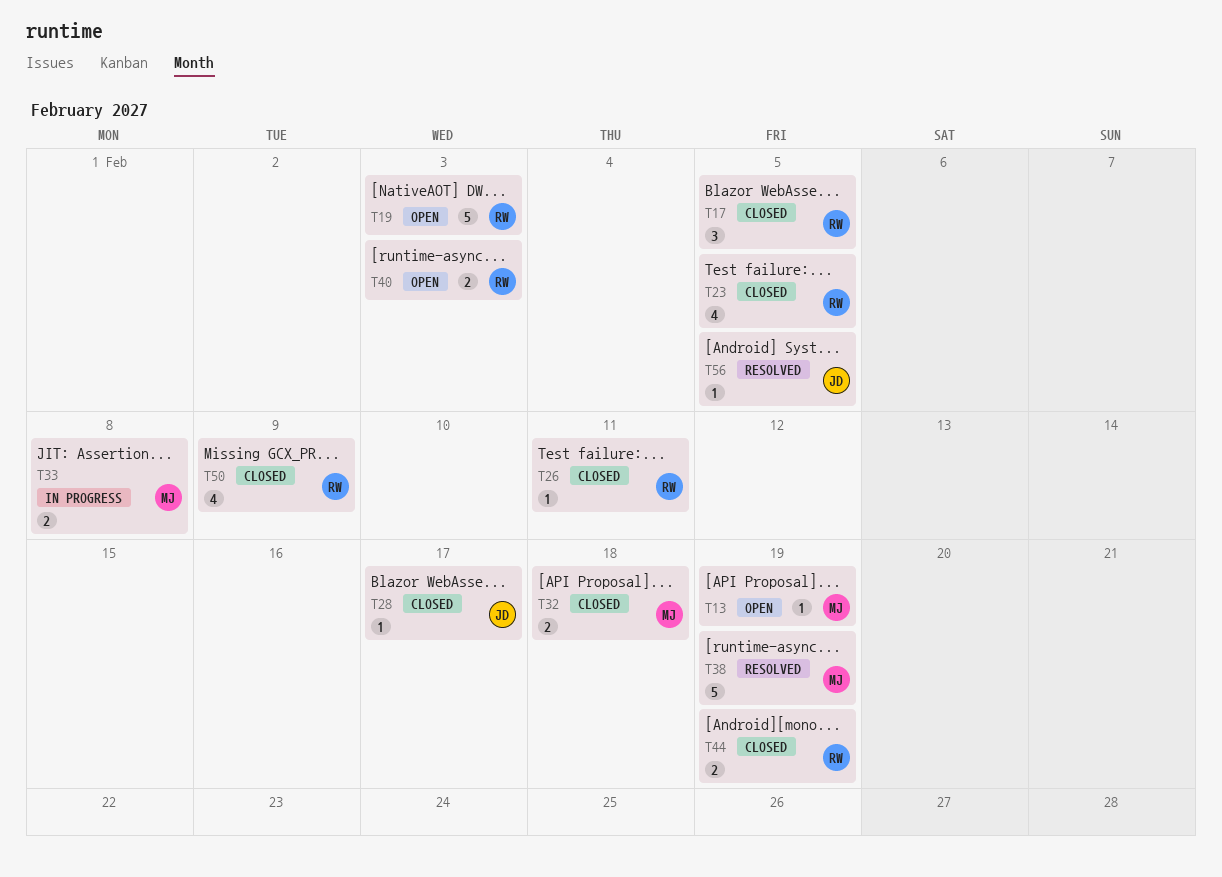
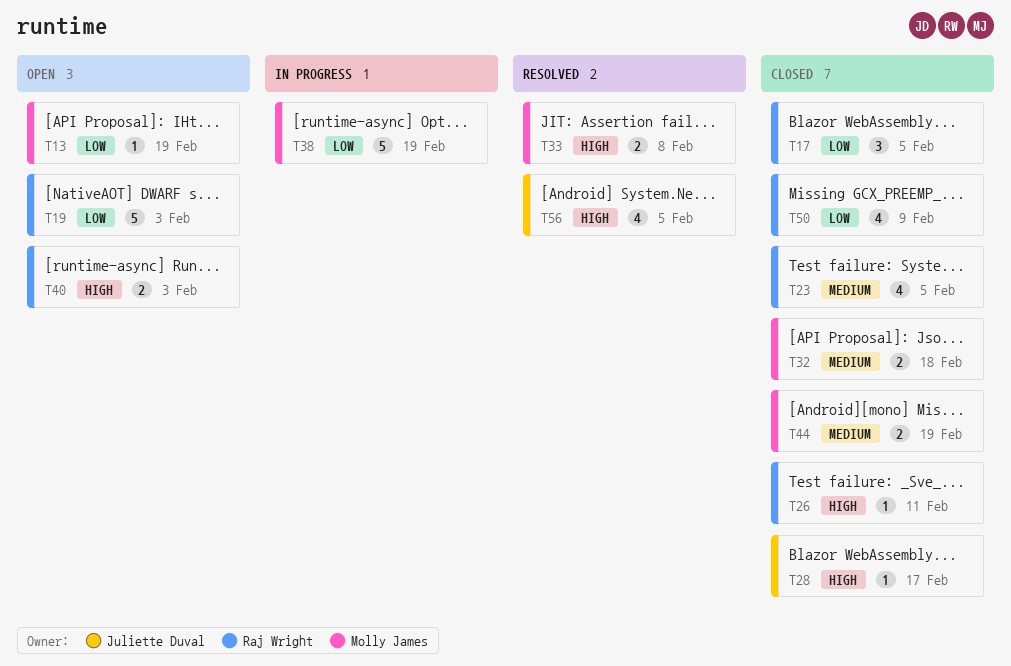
T33, status: In progress -> Resolved
T38, status: Resolved -> In progress
T44, owner: Raj Wright -> Molly James
T56, estimate: 1 -> 4

